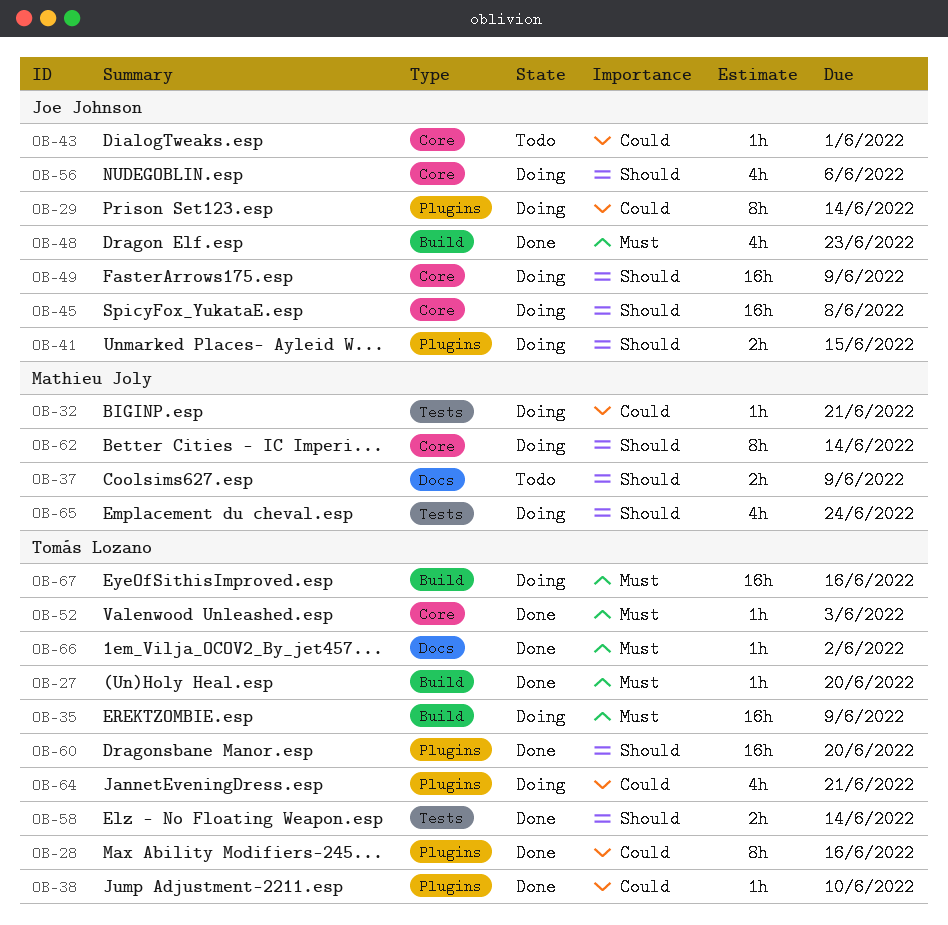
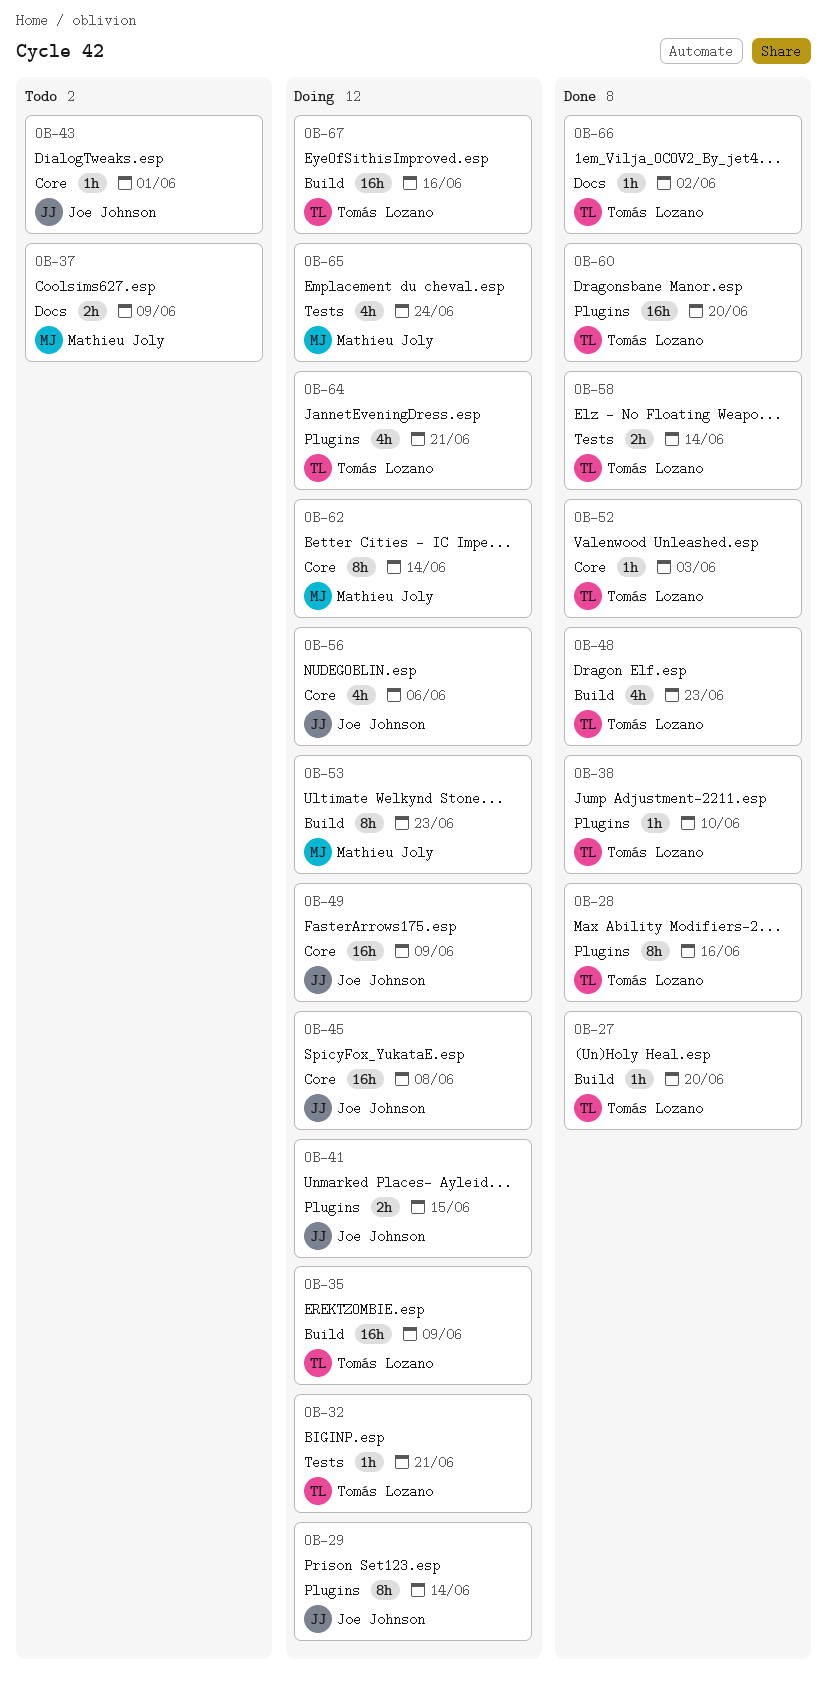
OB-32, owner: Mathieu Joly -> Tomás Lozano
OB-48, owner: Joe Johnson -> Tomás Lozano
OB-53: none -> present

